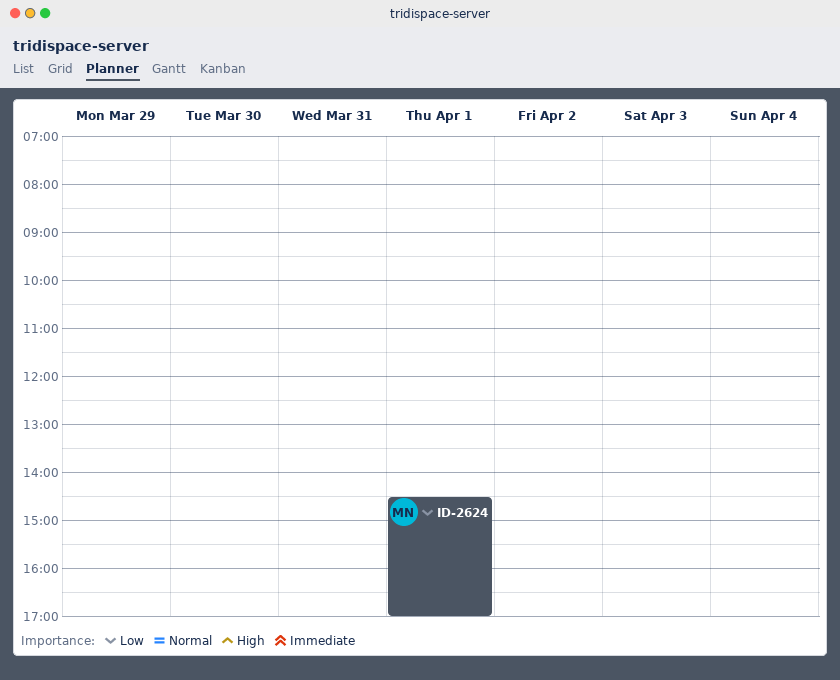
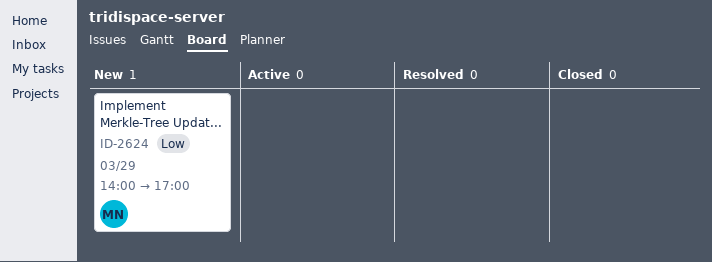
ID-2624, day: Apr 1 -> Mar 29
ID-2624, begins: 14:30 -> 14:00

